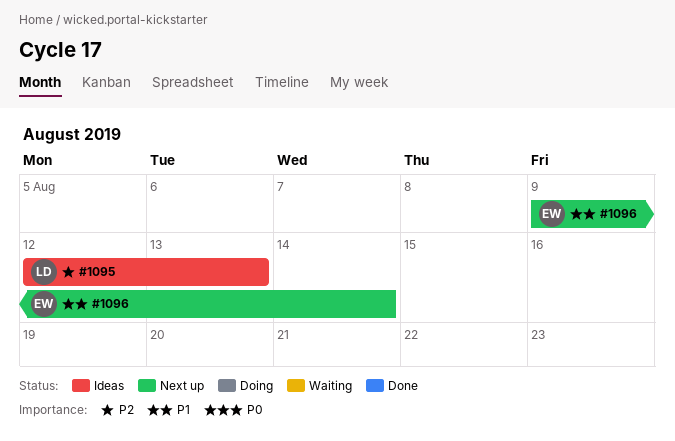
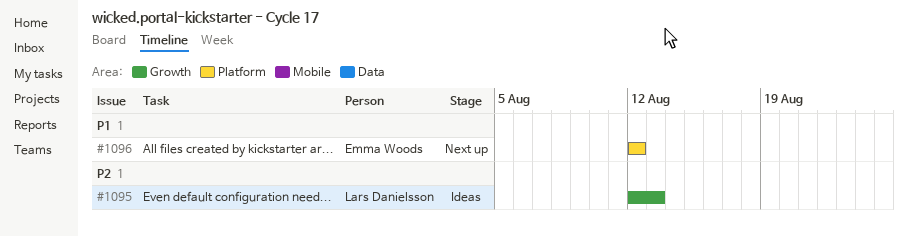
#1096, start: Aug 9 -> Aug 12
#1096, due: Aug 14 -> Aug 12

